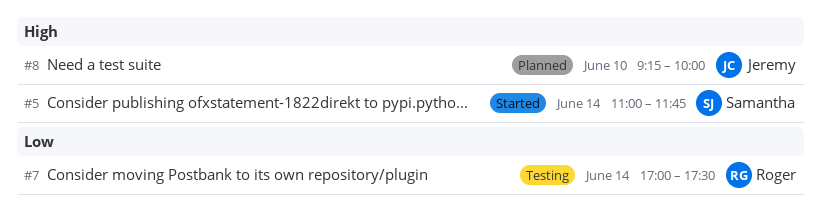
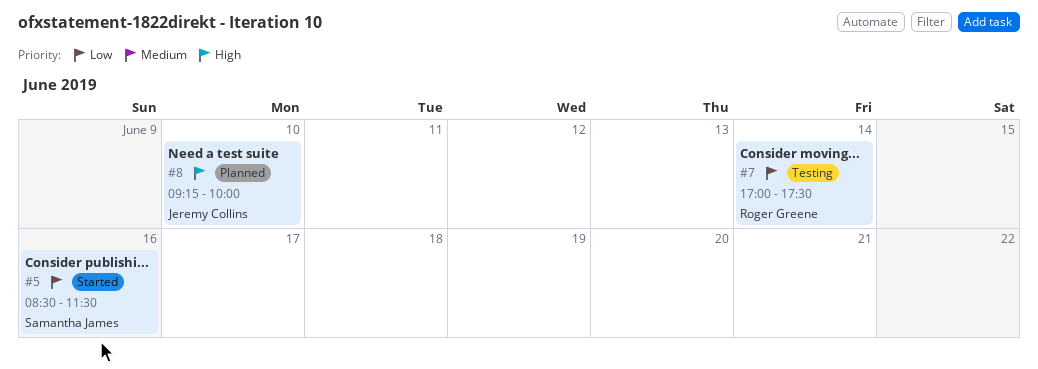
#5, priority: High -> Low
#5, day: Jun 14 -> Jun 16
#5, begins: 11:00 -> 08:30
#5, ends: 11:45 -> 11:30

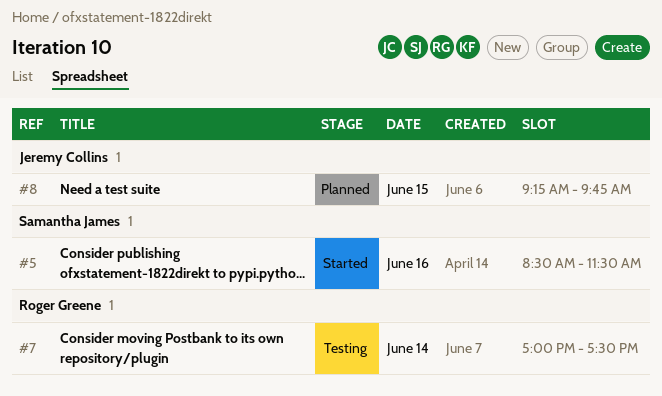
#8, day: Jun 10 -> Jun 15
#8, ends: 10:00 -> 09:45

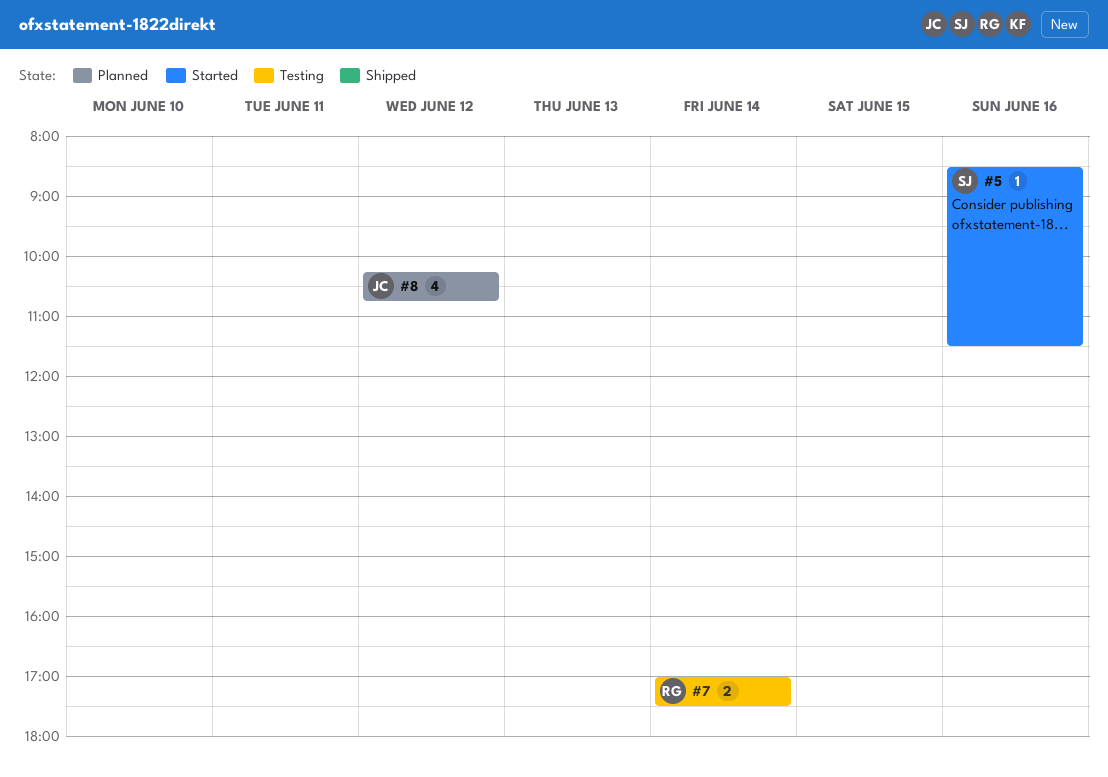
#8, day: Jun 15 -> Jun 12
#8, begins: 09:15 -> 10:15
#8, ends: 09:45 -> 10:45

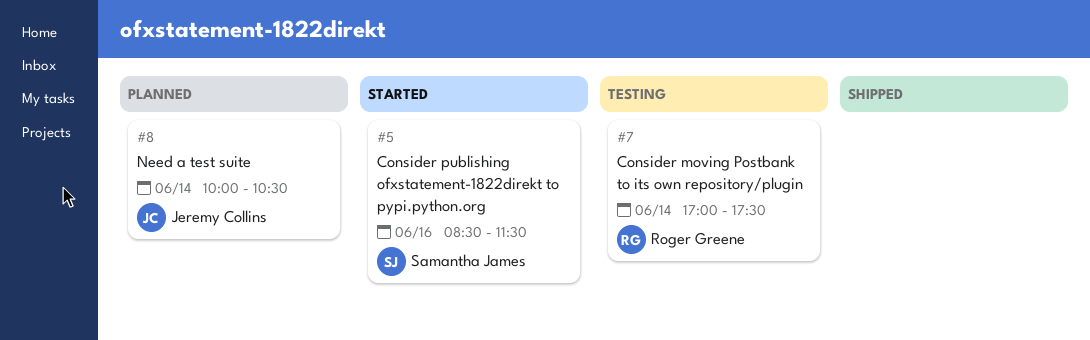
#8, day: Jun 12 -> Jun 14
#8, begins: 10:15 -> 10:00
#8, ends: 10:45 -> 10:30

